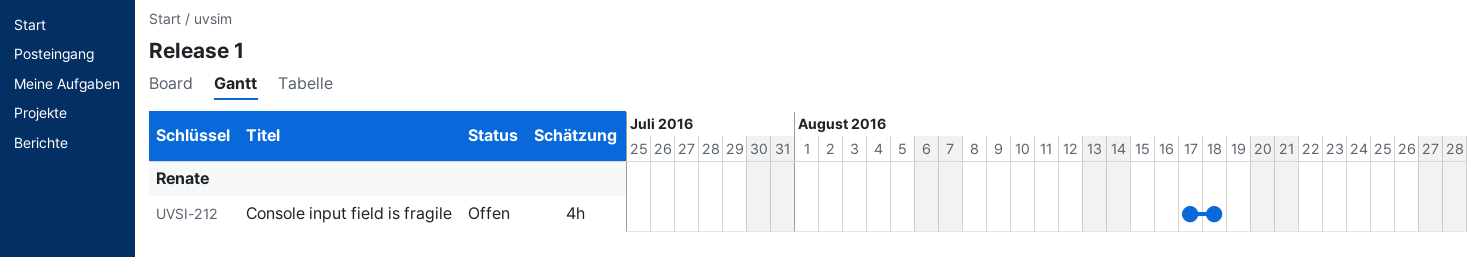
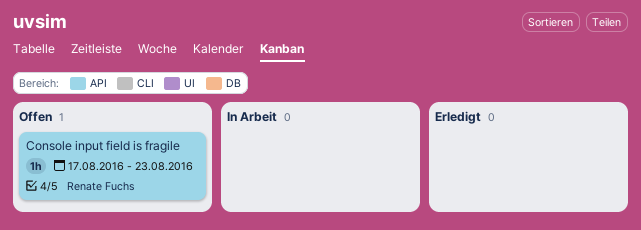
Console input field is fragile, estimate: 4h -> 1h
Console input field is fragile, due: Aug 18 -> Aug 23

